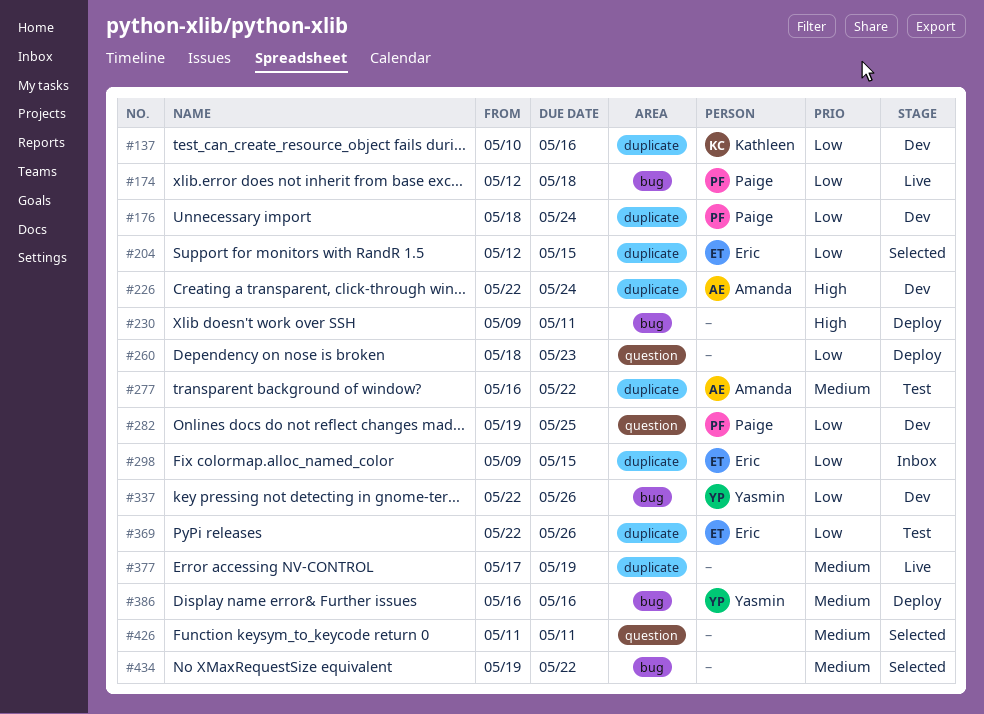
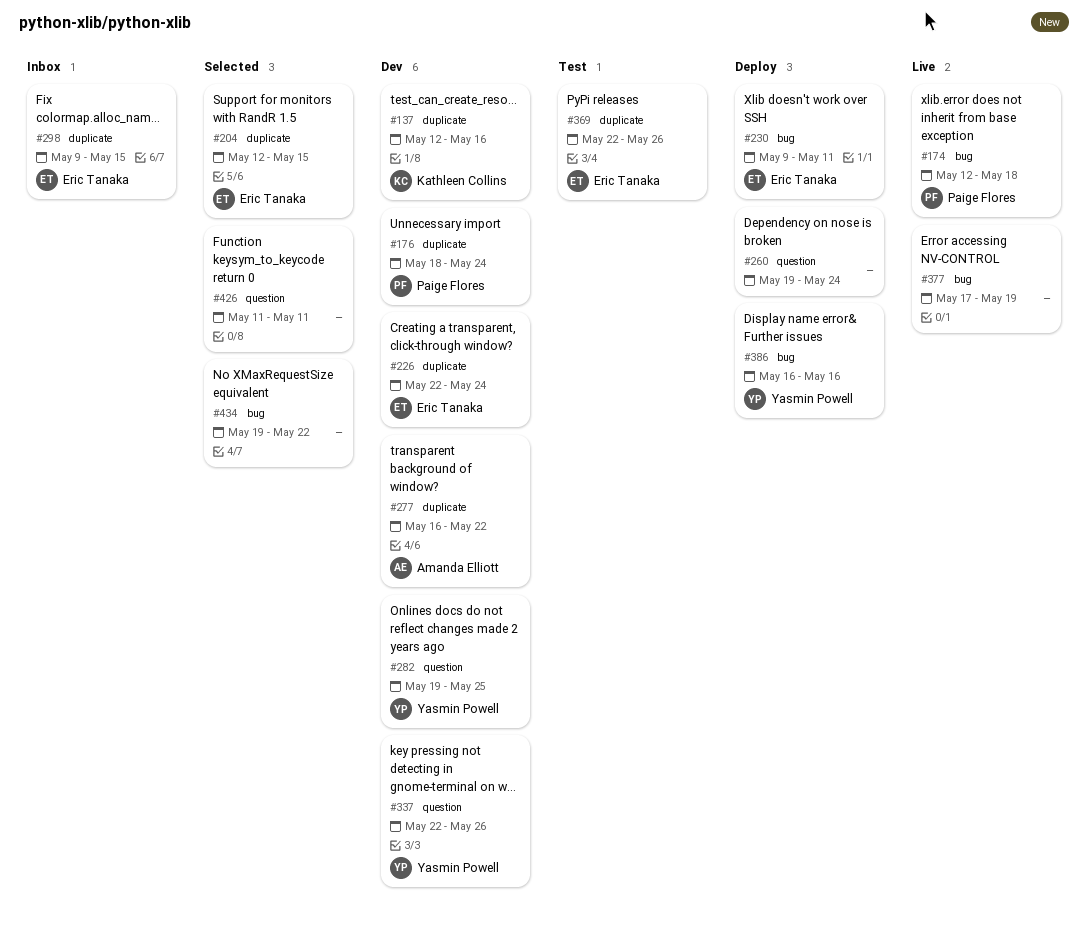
#137, start: May 10 -> May 12
#226, owner: Amanda Elliott -> Eric Tanaka
#230, owner: none -> Eric Tanaka
#260, start: May 18 -> May 19
#260, due: May 23 -> May 24
#277, status: Test -> Dev
#282, owner: Paige Flores -> Yasmin Powell
#337, label: bug -> question
#377, label: duplicate -> bug

